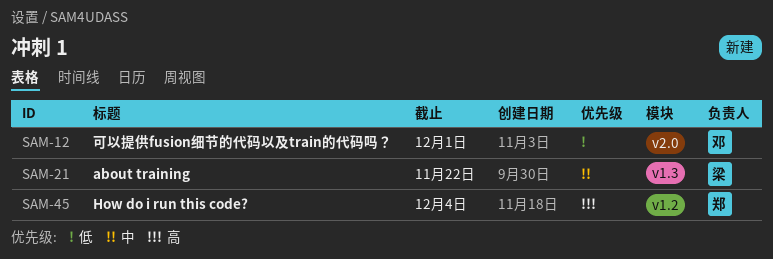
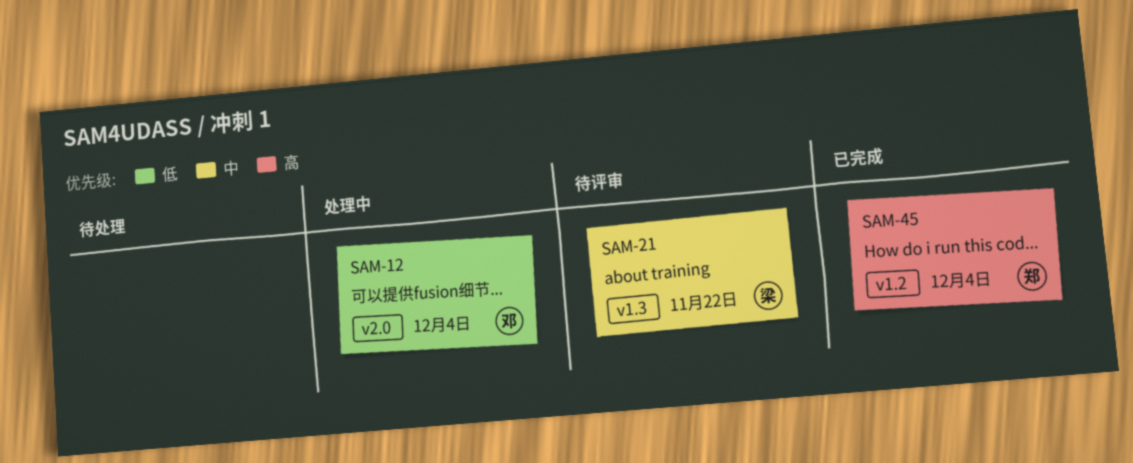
SAM-12, due: Dec 1 -> Dec 4

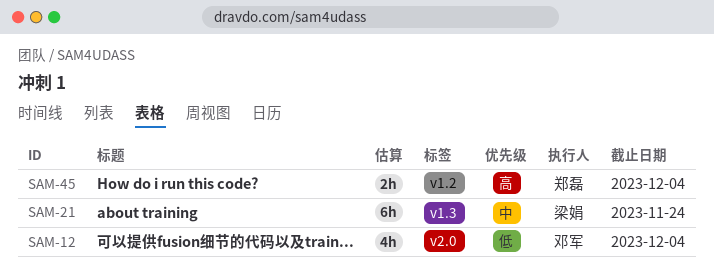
SAM-21, due: Nov 22 -> Nov 24

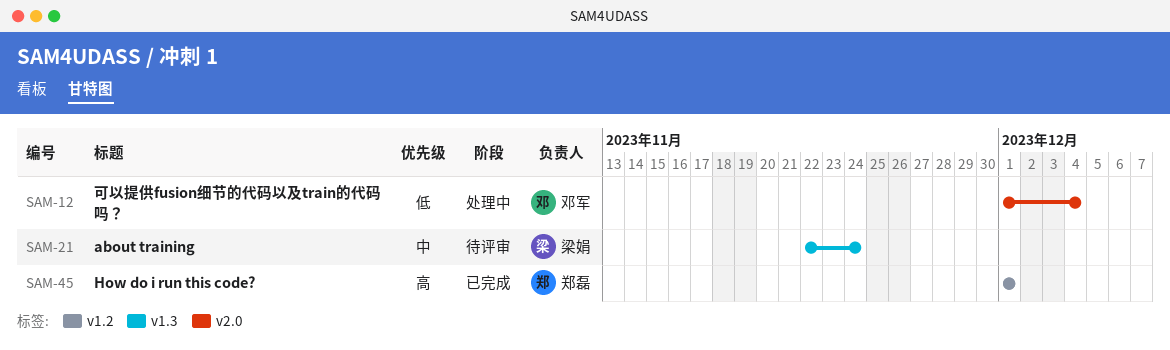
SAM-45, due: Dec 4 -> Dec 1

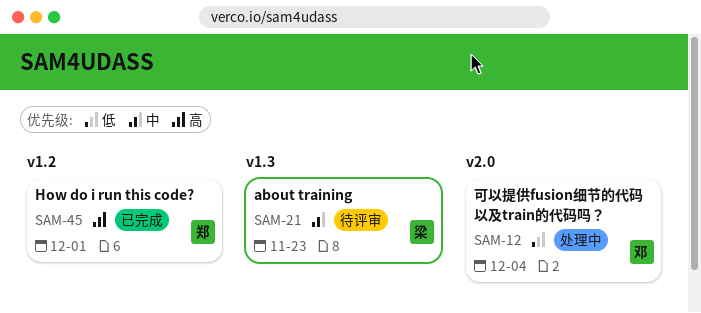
SAM-21, due: Nov 24 -> Nov 23

